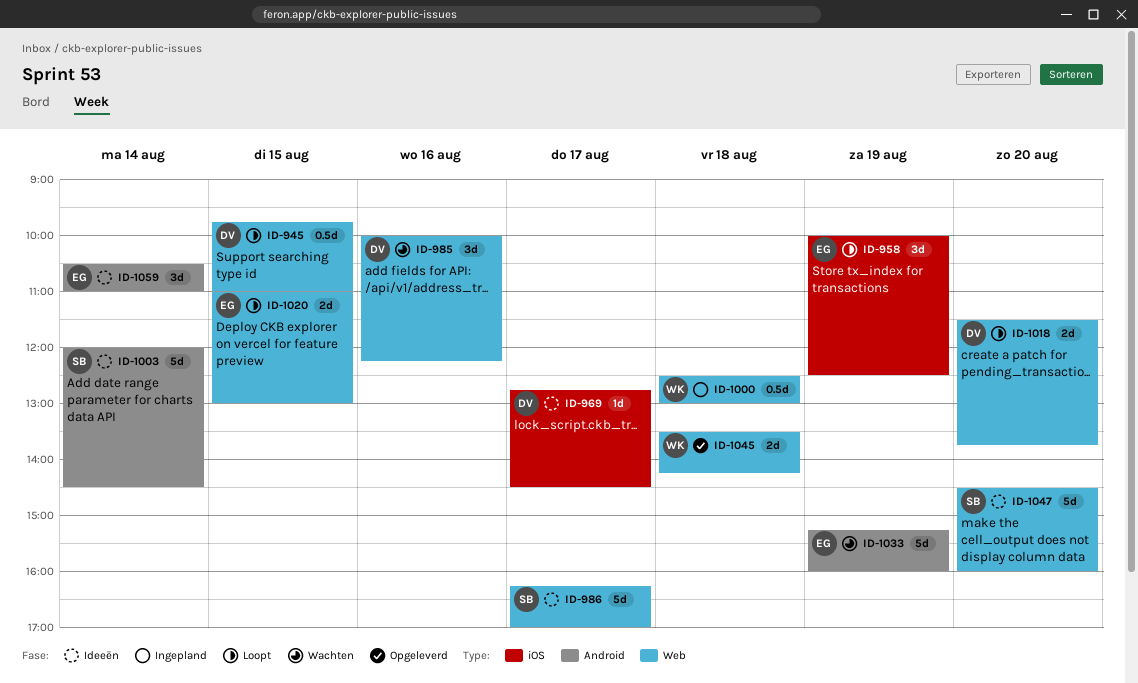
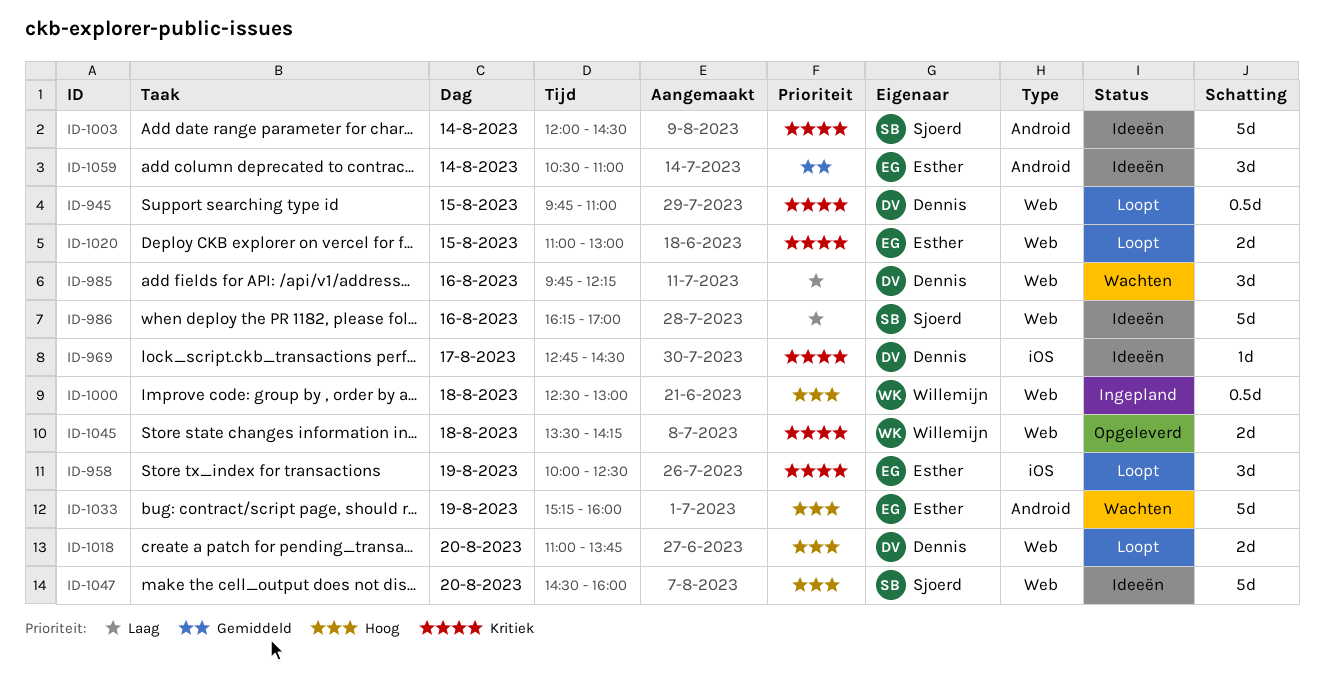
ID-985, begins: 10:00 -> 09:45
ID-986, day: Aug 17 -> Aug 16
ID-1018, begins: 11:30 -> 11:00

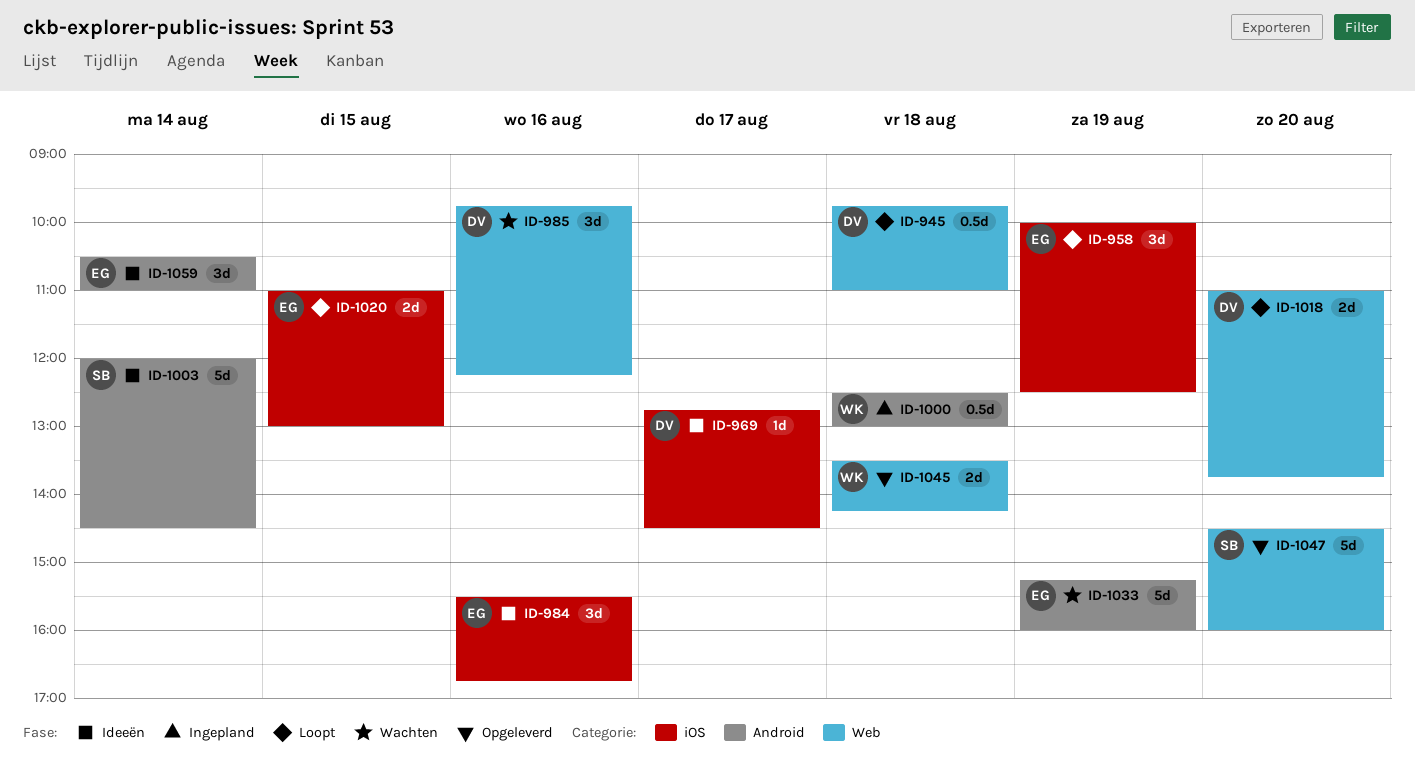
ID-945, day: Aug 15 -> Aug 18
ID-984: none -> present
ID-986: present -> none
ID-1000, label: Web -> Android
ID-1020, label: Web -> iOS
ID-1047, status: Ideeën -> Opgeleverd

